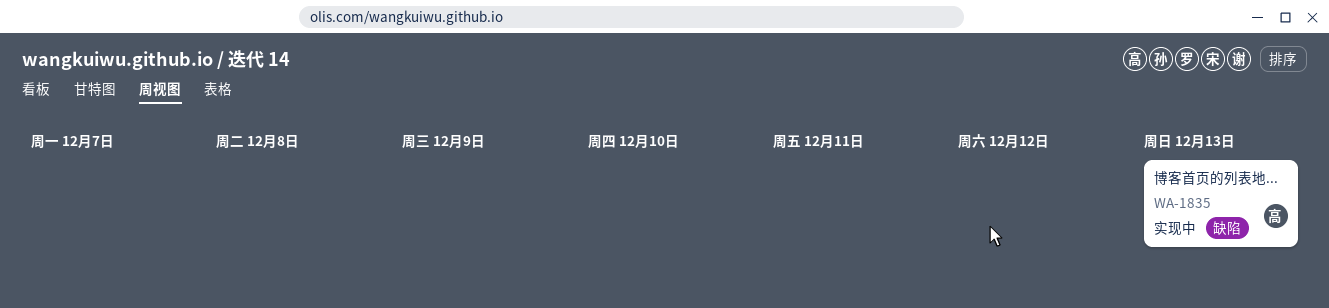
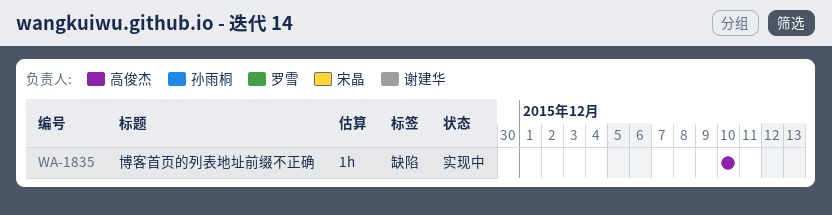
WA-1835, due: Dec 13 -> Dec 10

